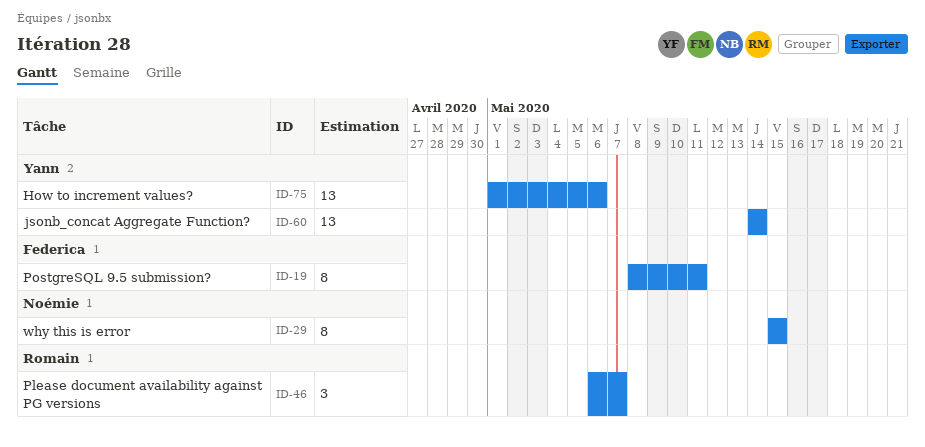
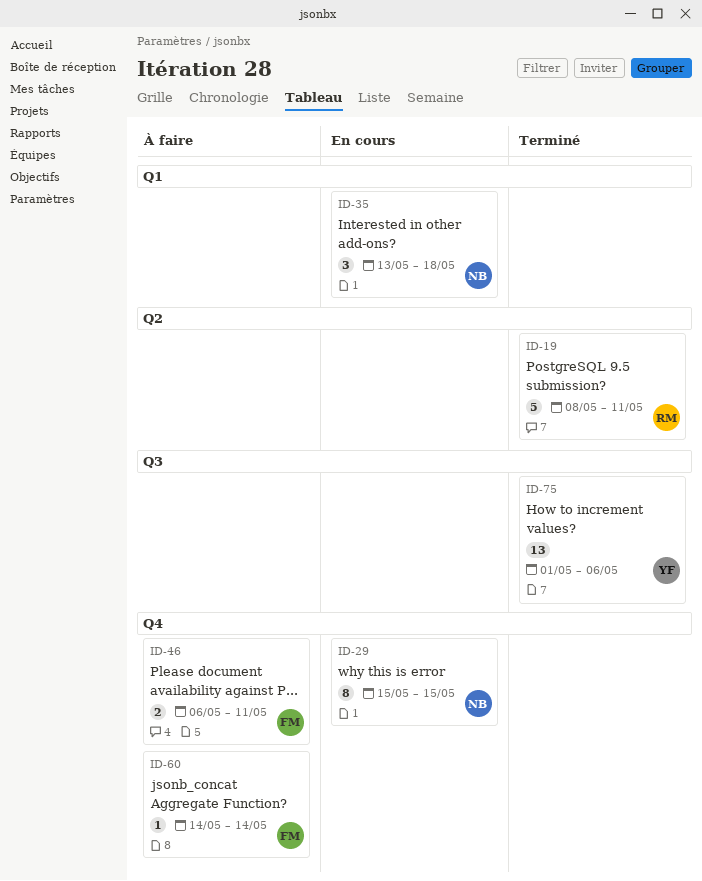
ID-19, owner: Federica -> Romain
ID-19, estimate: 8 -> 5
ID-35: none -> present
ID-46, owner: Romain -> Federica
ID-46, estimate: 3 -> 2
ID-46, due: May 7 -> May 11
ID-60, owner: Yann -> Federica
ID-60, estimate: 13 -> 1

